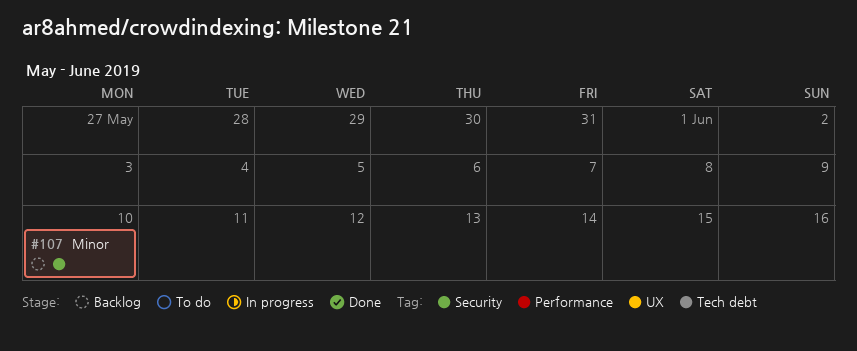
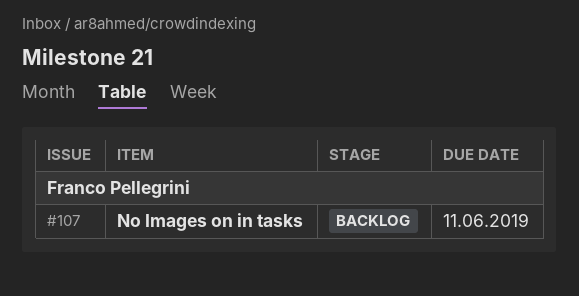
#107, due: Jun 10 -> Jun 11

